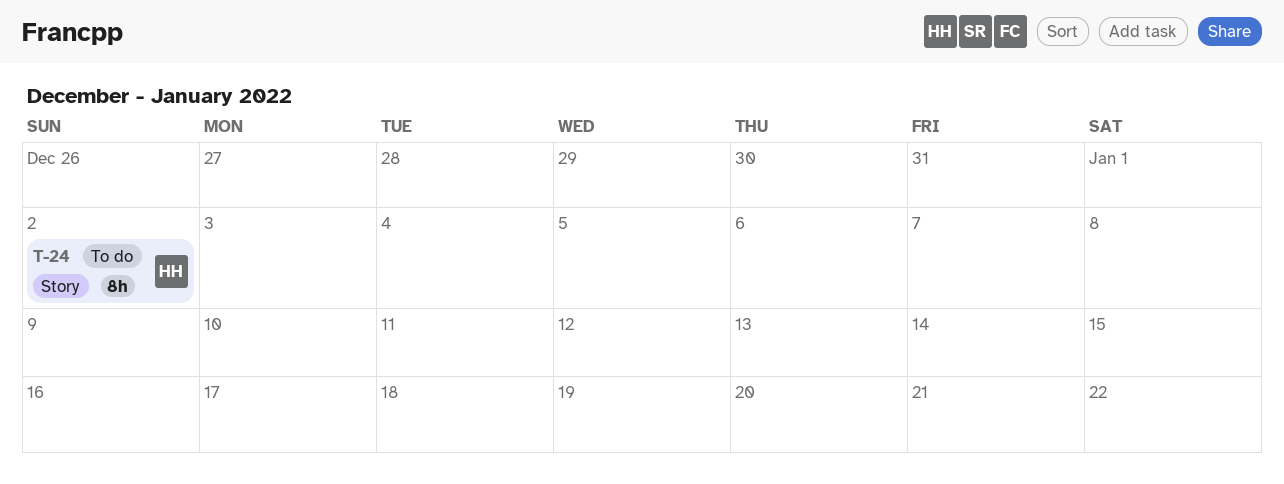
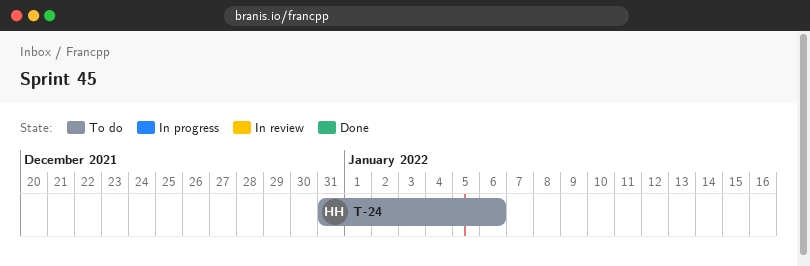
T-24, due: Jan 2 -> Jan 6

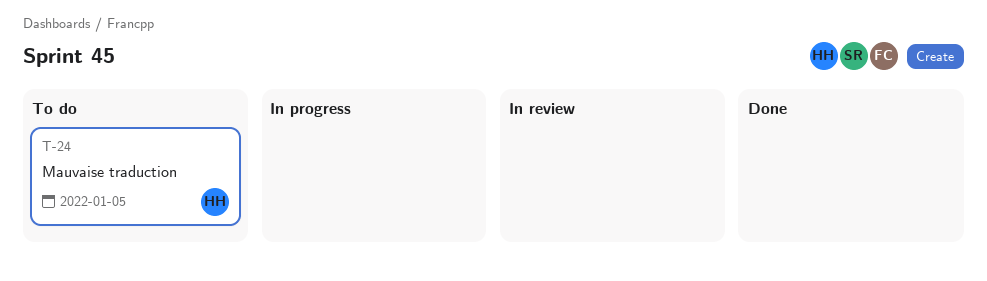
T-24, due: Jan 6 -> Jan 5

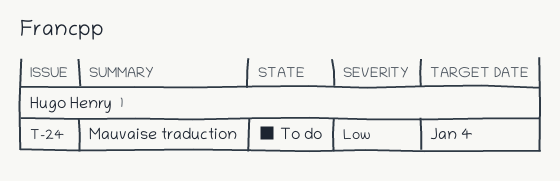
T-24, due: Jan 5 -> Jan 4

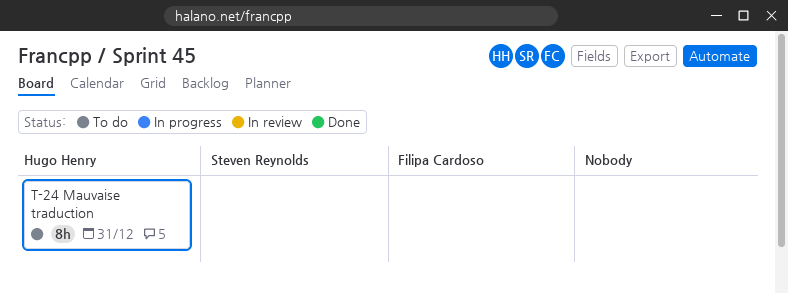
T-24, due: Jan 4 -> Dec 31

